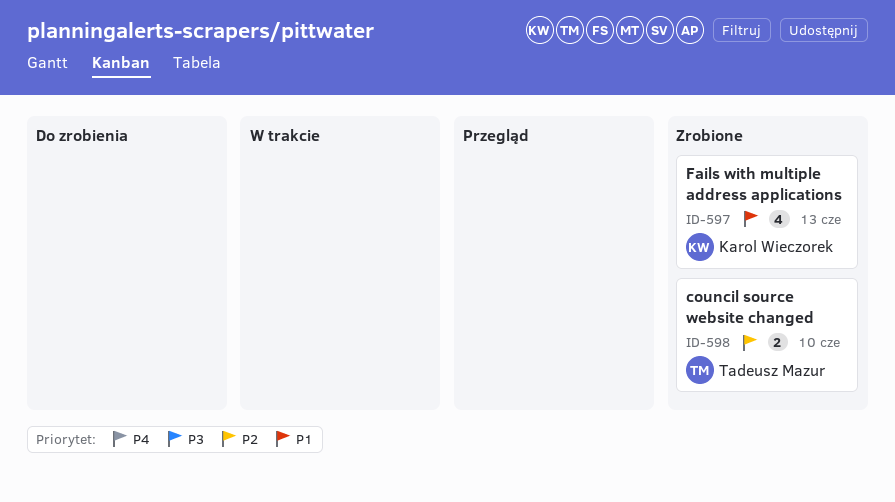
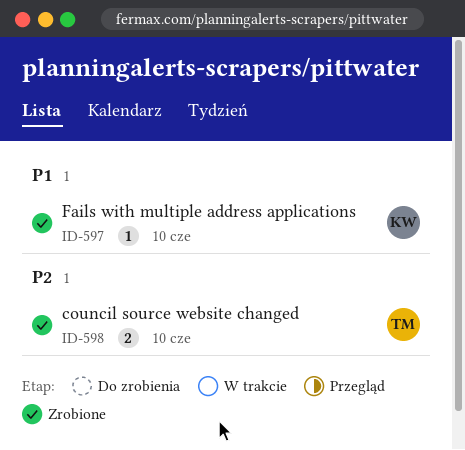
ID-597, estimate: 4 -> 1
ID-597, due: Jun 13 -> Jun 10

